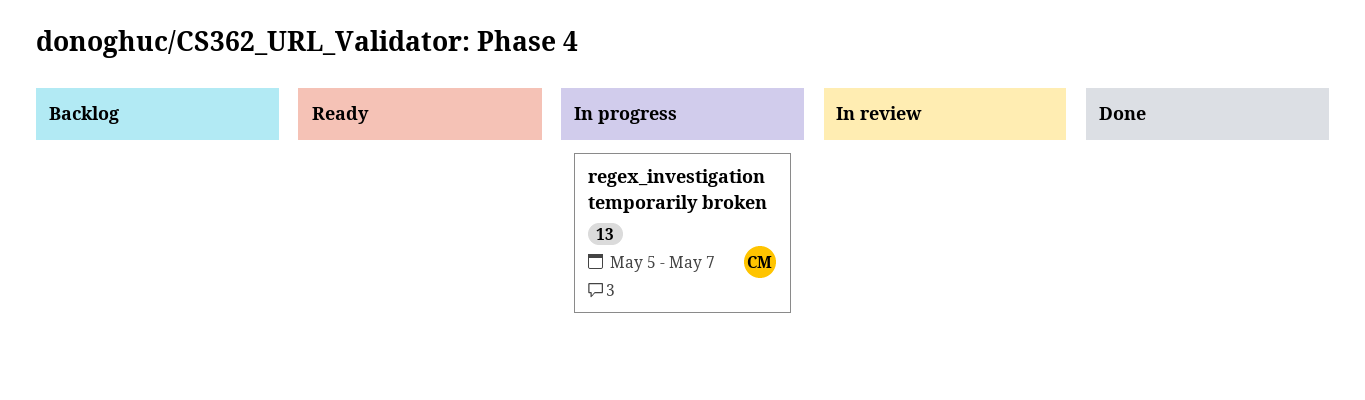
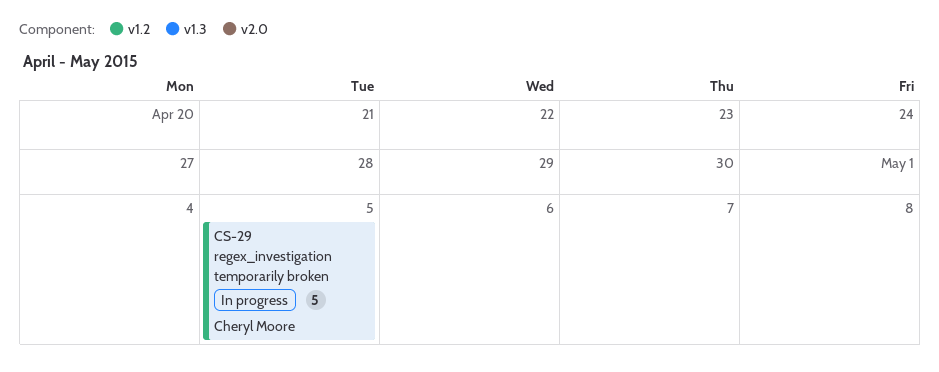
regex_investigation temporarily broken, estimate: 13 -> 5
regex_investigation temporarily broken, due: May 7 -> May 5

